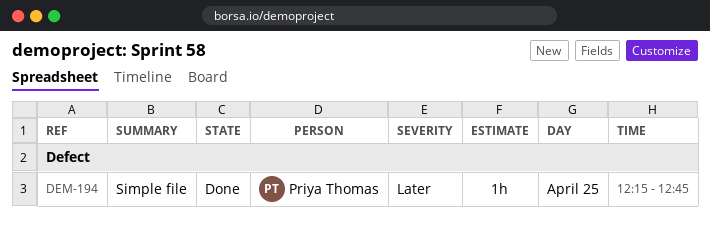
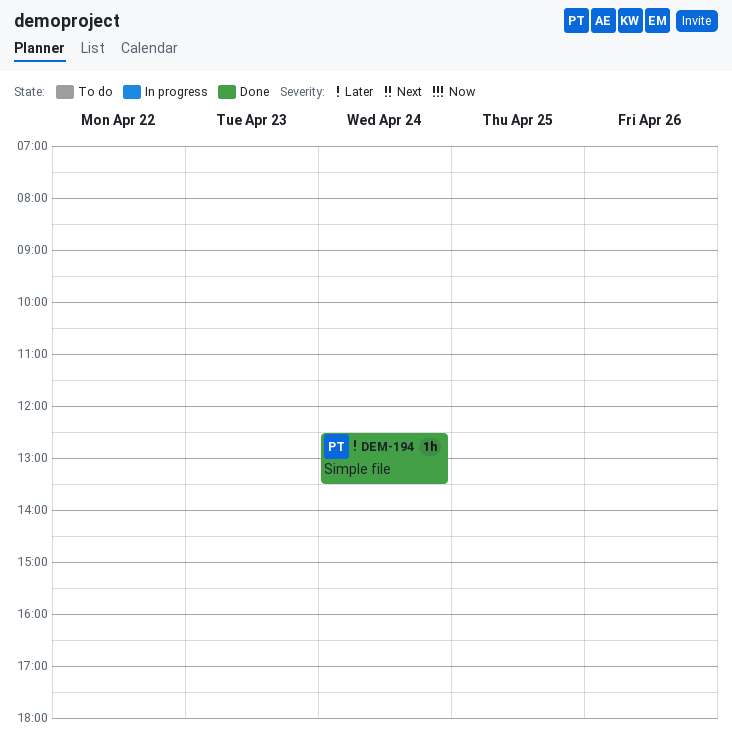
DEM-194, day: Apr 25 -> Apr 24
DEM-194, begins: 12:15 -> 12:30
DEM-194, ends: 12:45 -> 13:30

